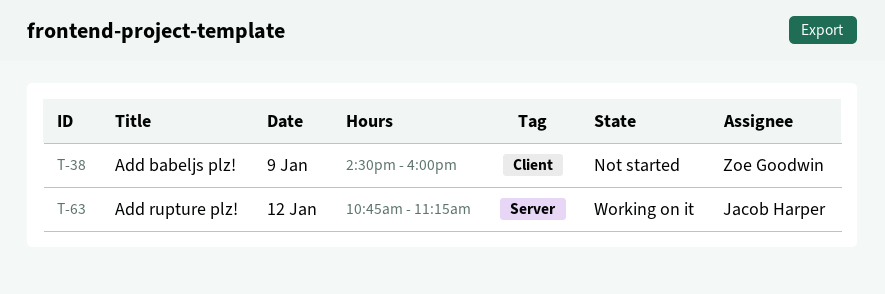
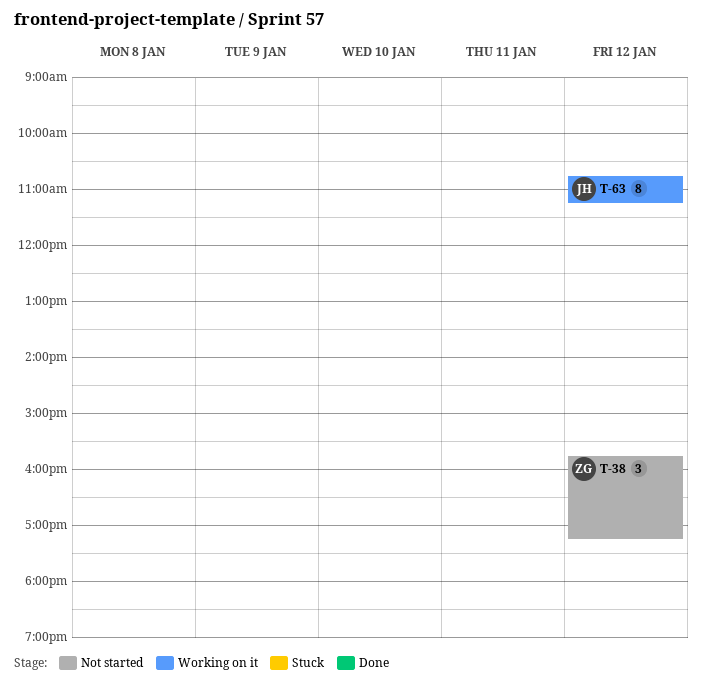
T-38, day: Jan 9 -> Jan 12
T-38, begins: 14:30 -> 15:45
T-38, ends: 16:00 -> 17:15

